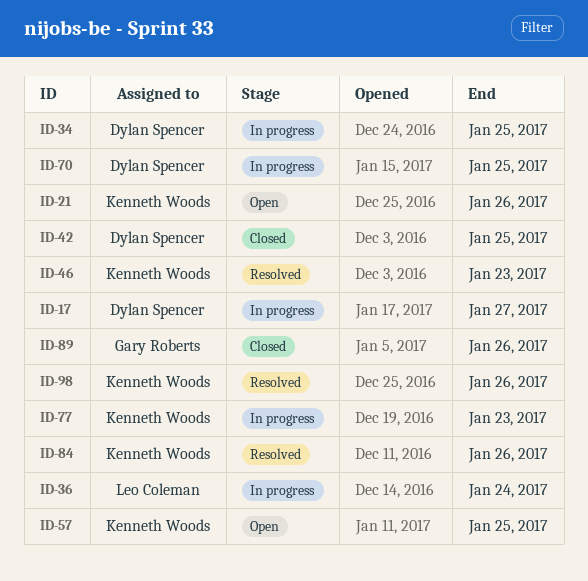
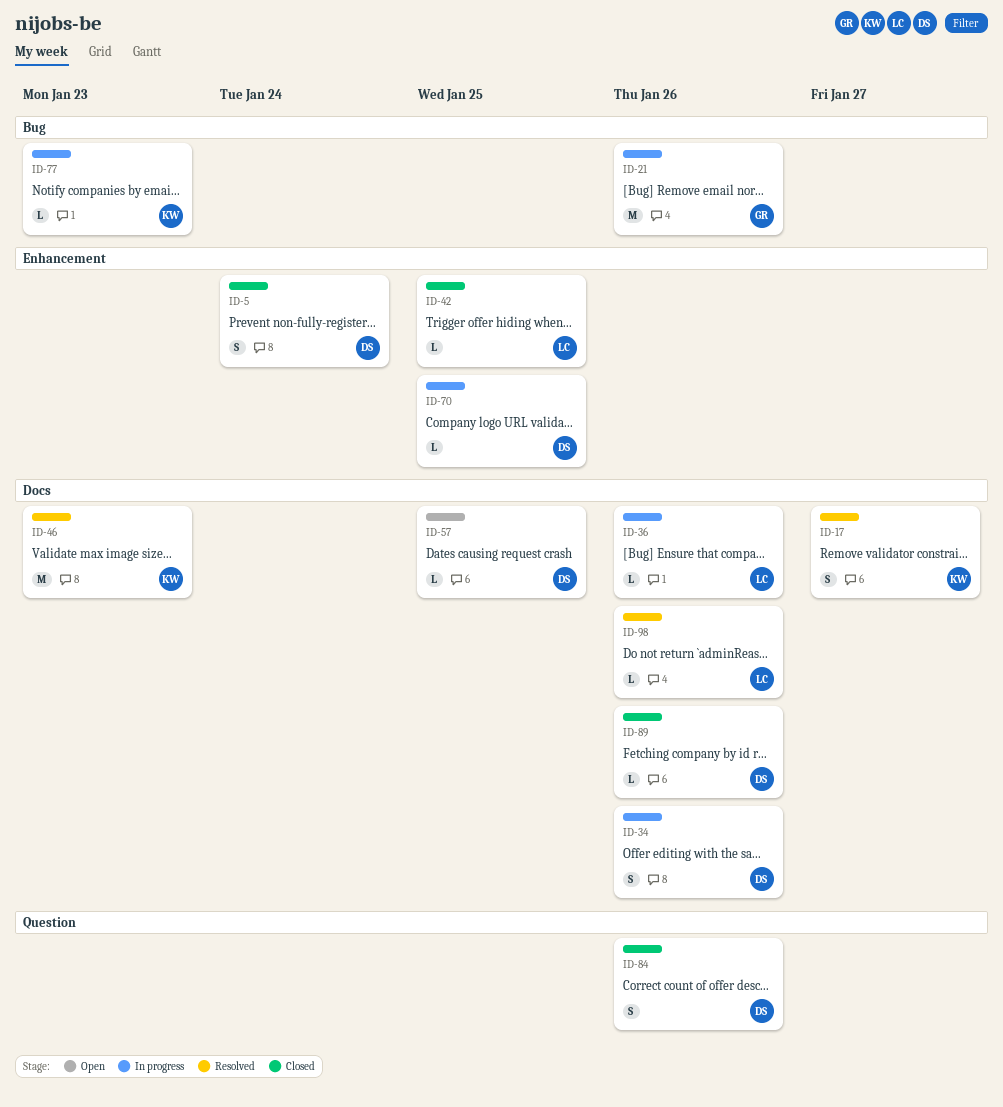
ID-5: none -> present
ID-17, status: In progress -> Resolved
ID-17, owner: Dylan Spencer -> Kenneth Woods
ID-21, status: Open -> In progress
ID-21, owner: Kenneth Woods -> Gary Roberts
ID-34, due: Jan 25 -> Jan 26
ID-36, due: Jan 24 -> Jan 26
ID-42, owner: Dylan Spencer -> Leo Coleman
ID-57, owner: Kenneth Woods -> Dylan Spencer
ID-84, status: Resolved -> Closed
ID-84, owner: Kenneth Woods -> Dylan Spencer
ID-89, owner: Gary Roberts -> Dylan Spencer
ID-98, owner: Kenneth Woods -> Leo Coleman

